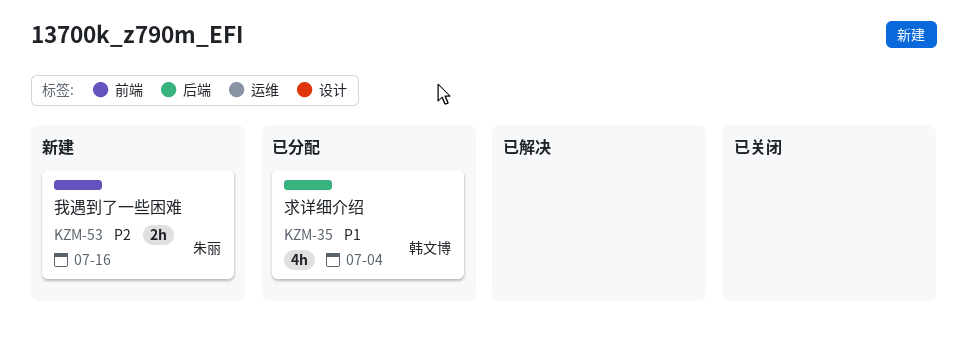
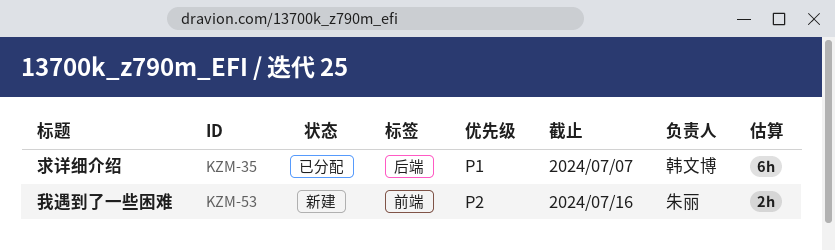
KZM-35, estimate: 4h -> 6h
KZM-35, due: Jul 4 -> Jul 7

